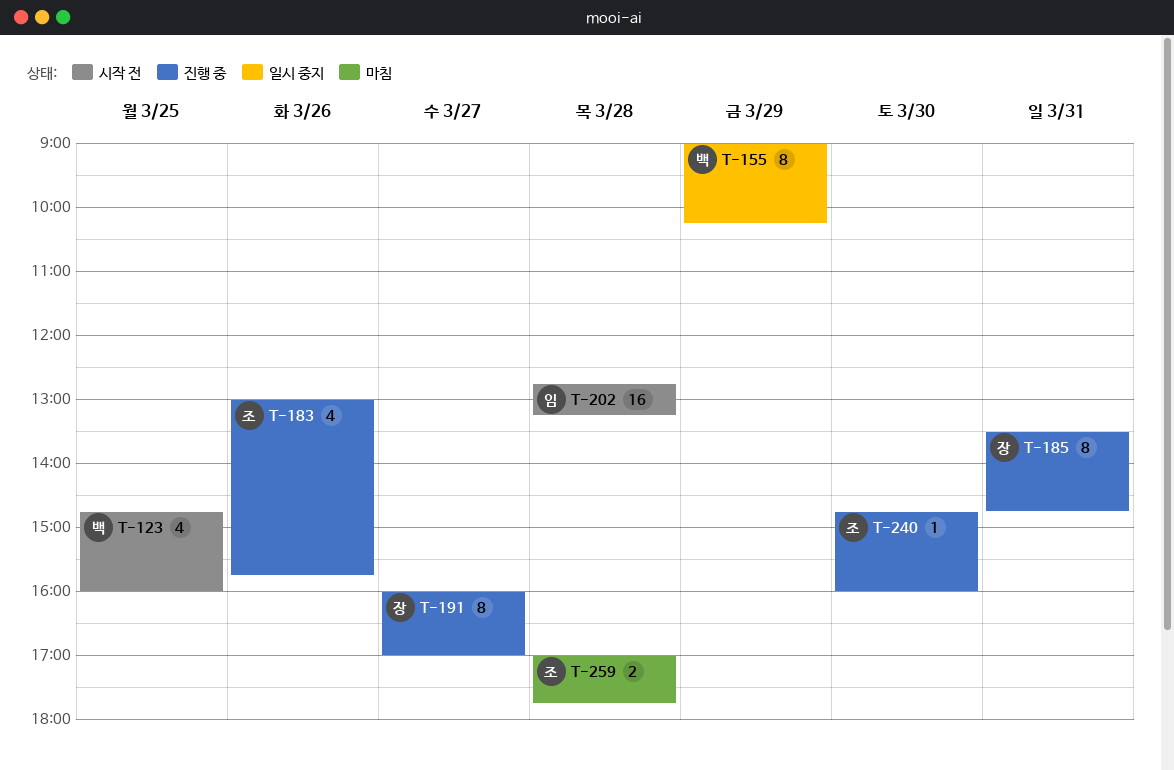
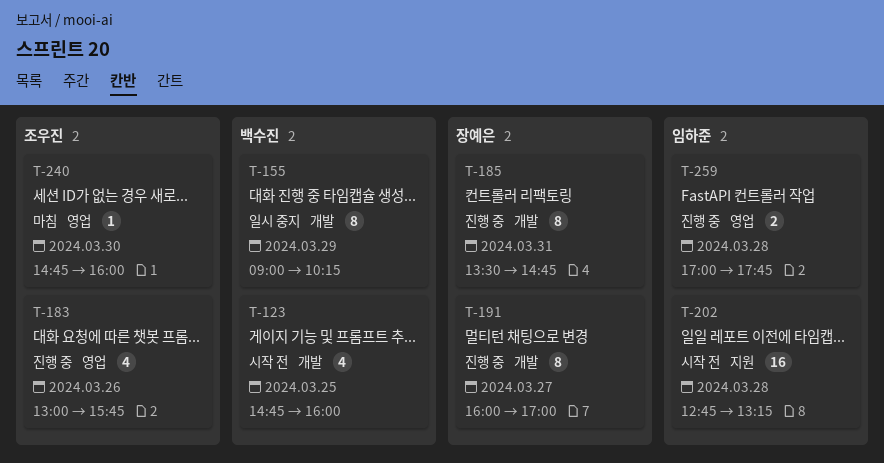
T-240, status: 진행 중 -> 마침
T-259, status: 마침 -> 진행 중
T-259, owner: 조우진 -> 임하준

